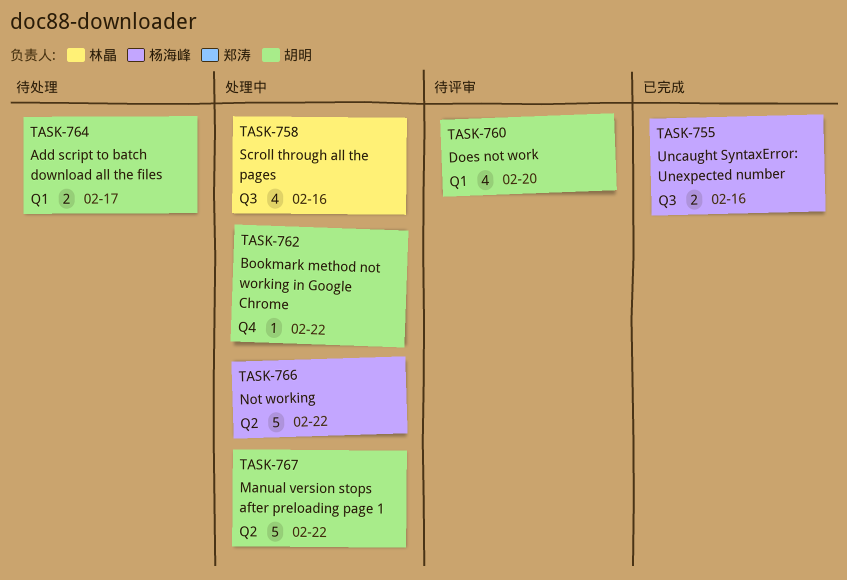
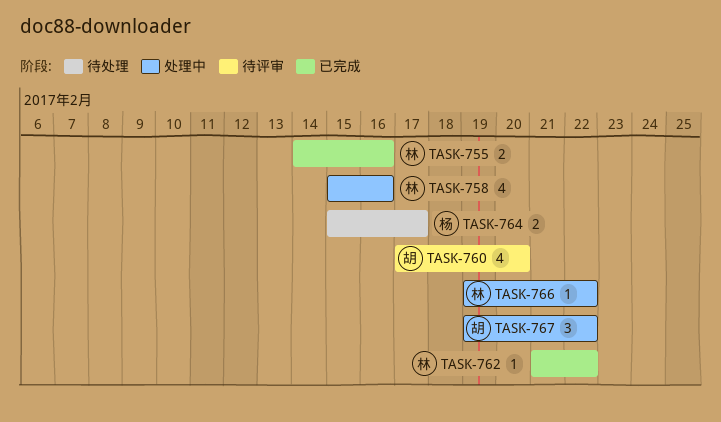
TASK-755, owner: 杨海峰 -> 林晶
TASK-762, status: 处理中 -> 已完成
TASK-762, owner: 胡明 -> 林晶
TASK-764, owner: 胡明 -> 杨海峰
TASK-766, owner: 杨海峰 -> 林晶
TASK-766, estimate: 5 -> 1
TASK-767, estimate: 5 -> 3

